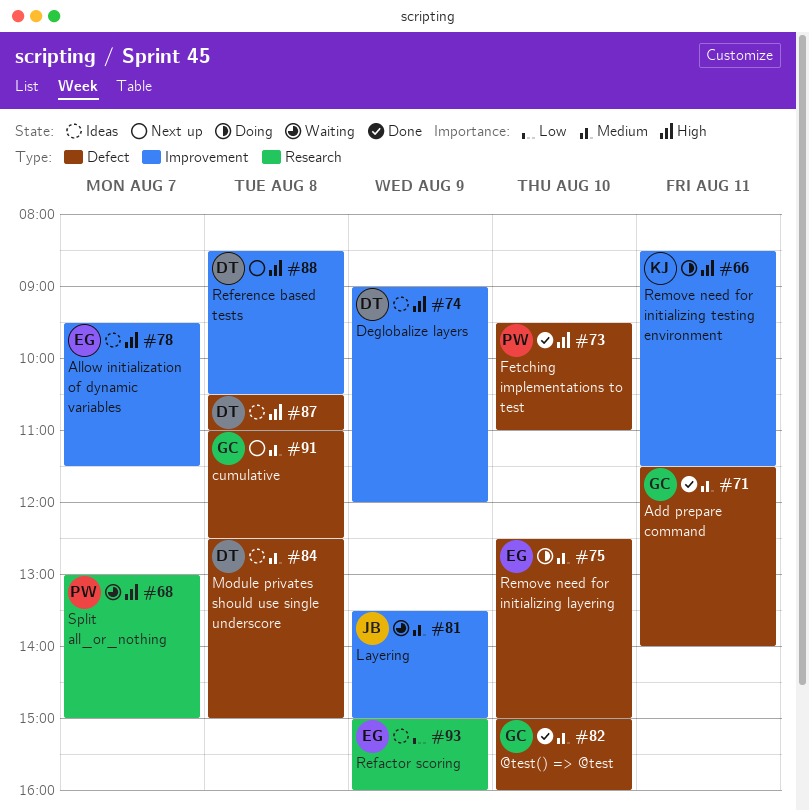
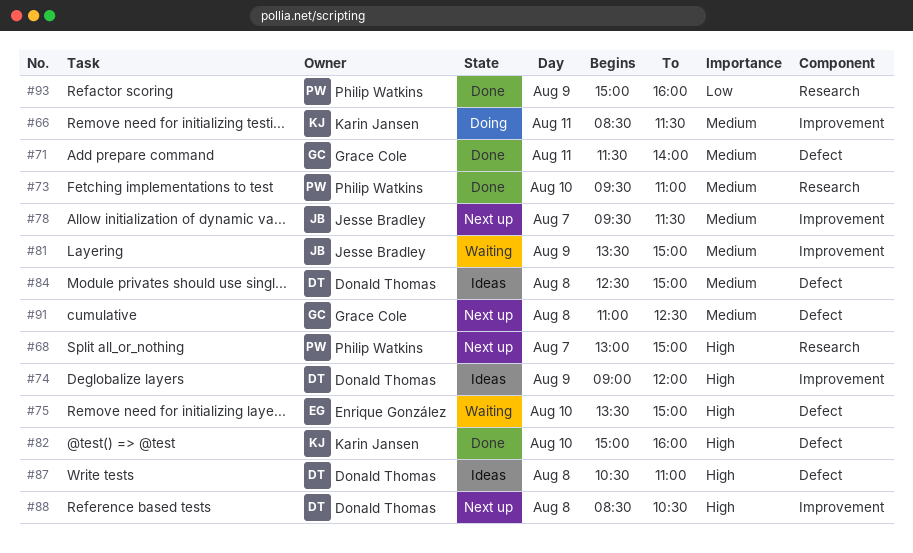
#66, priority: High -> Medium
#68, status: Waiting -> Next up
#73, priority: High -> Medium
#73, label: Defect -> Research
#75, status: Doing -> Waiting
#75, priority: Medium -> High
#75, begins: 12:30 -> 13:30
#78, status: Ideas -> Next up
#78, owner: Enrique González -> Jesse Bradley
#78, priority: High -> Medium
#82, owner: Grace Cole -> Karin Jansen
#82, priority: Medium -> High
#93, status: Ideas -> Done
#93, owner: Enrique González -> Philip Watkins

